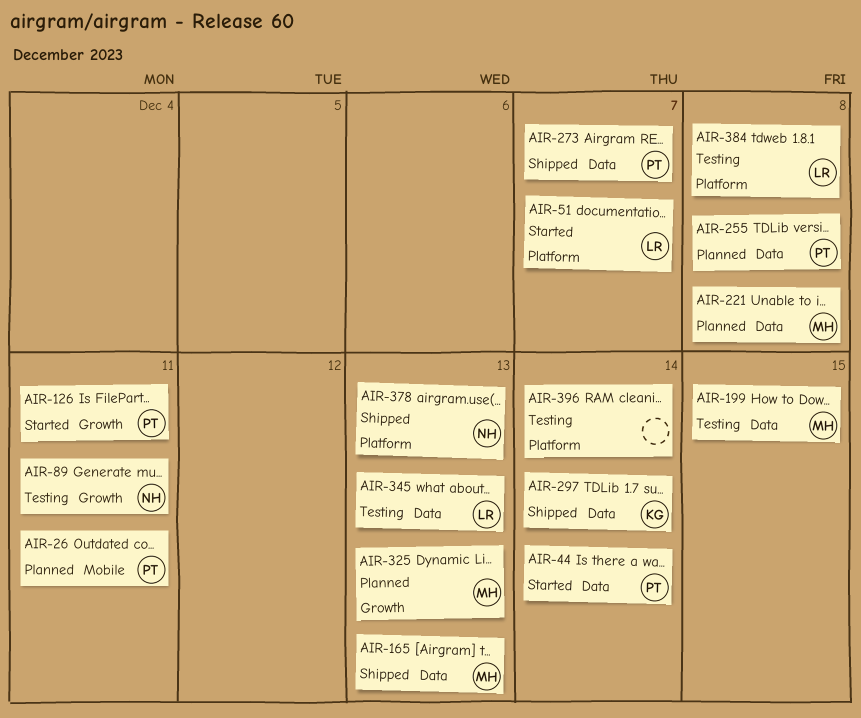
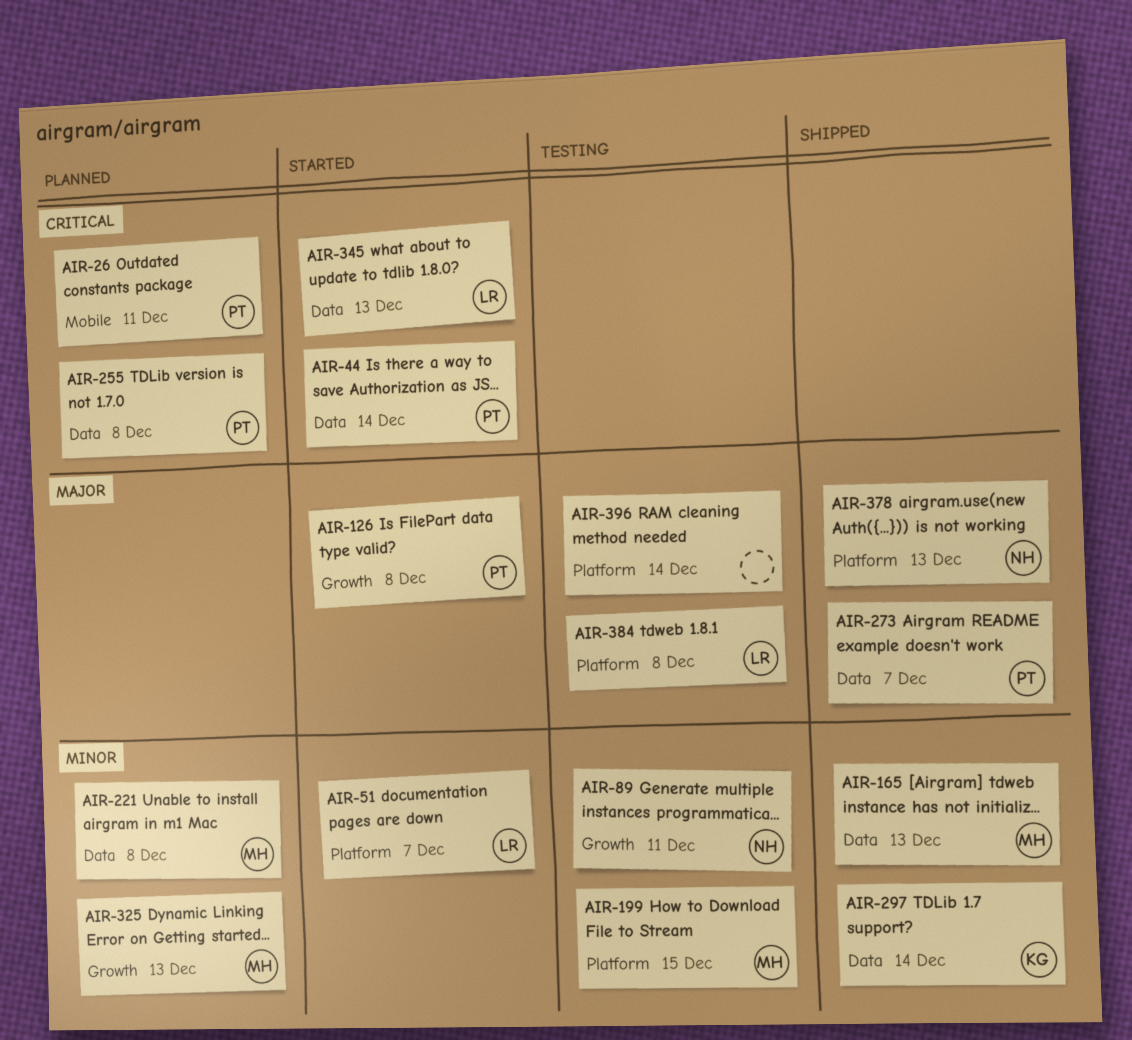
AIR-126, due: Dec 11 -> Dec 8
AIR-199, label: Data -> Platform
AIR-345, status: Testing -> Started

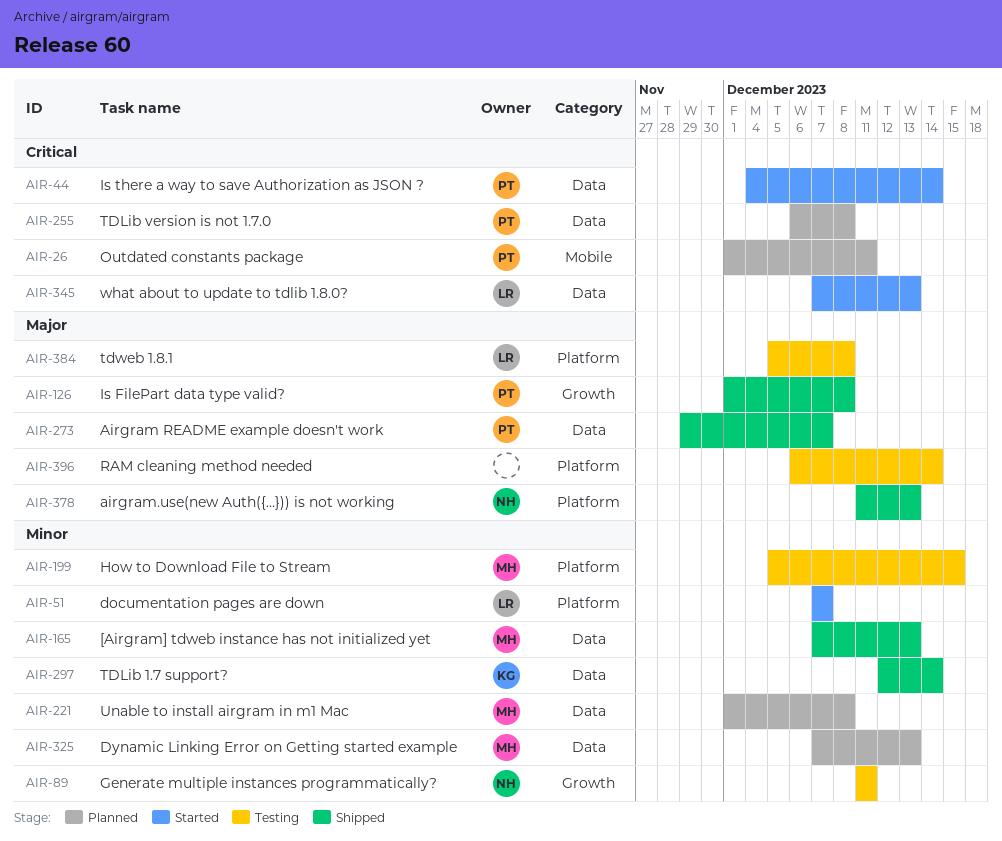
AIR-126, status: Started -> Shipped
AIR-325, label: Growth -> Data

